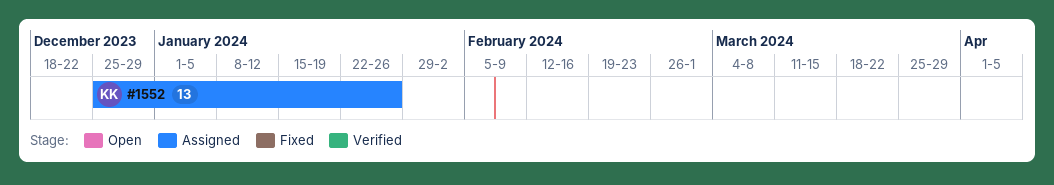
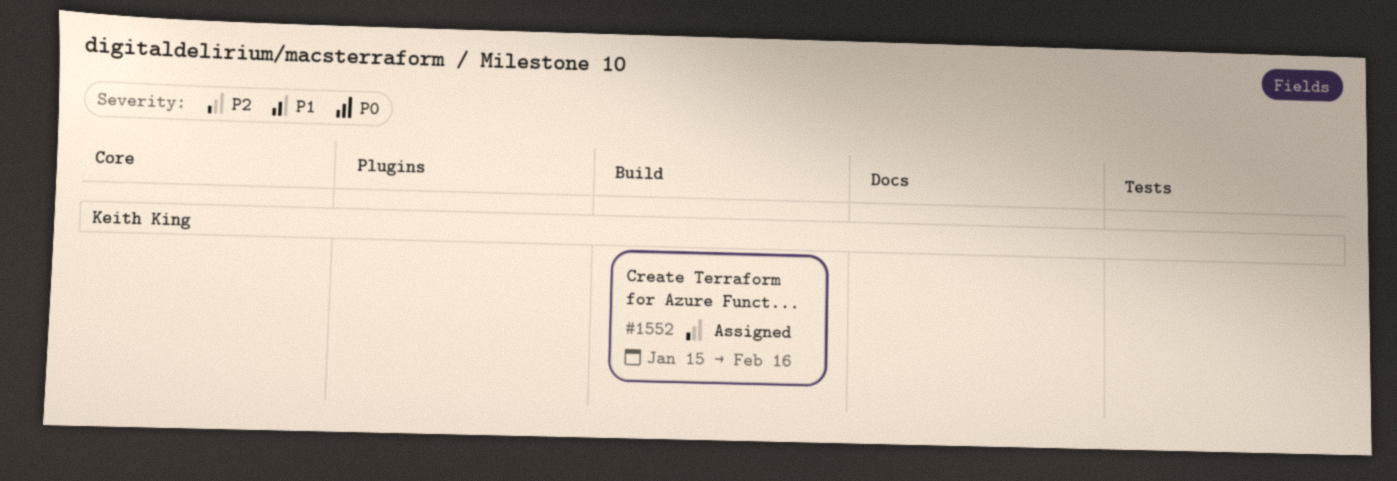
#1552, start: Dec 25 -> Jan 15
#1552, due: Jan 26 -> Feb 16

